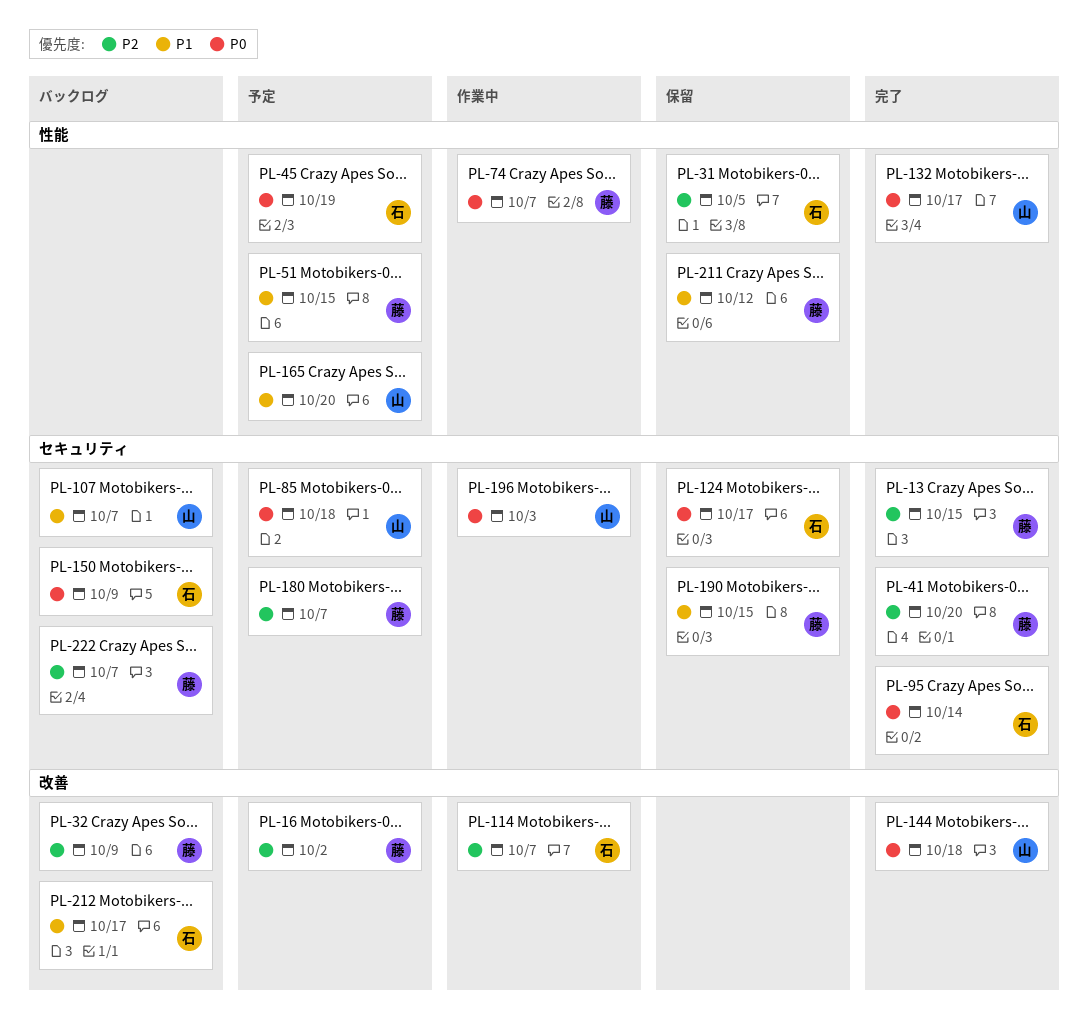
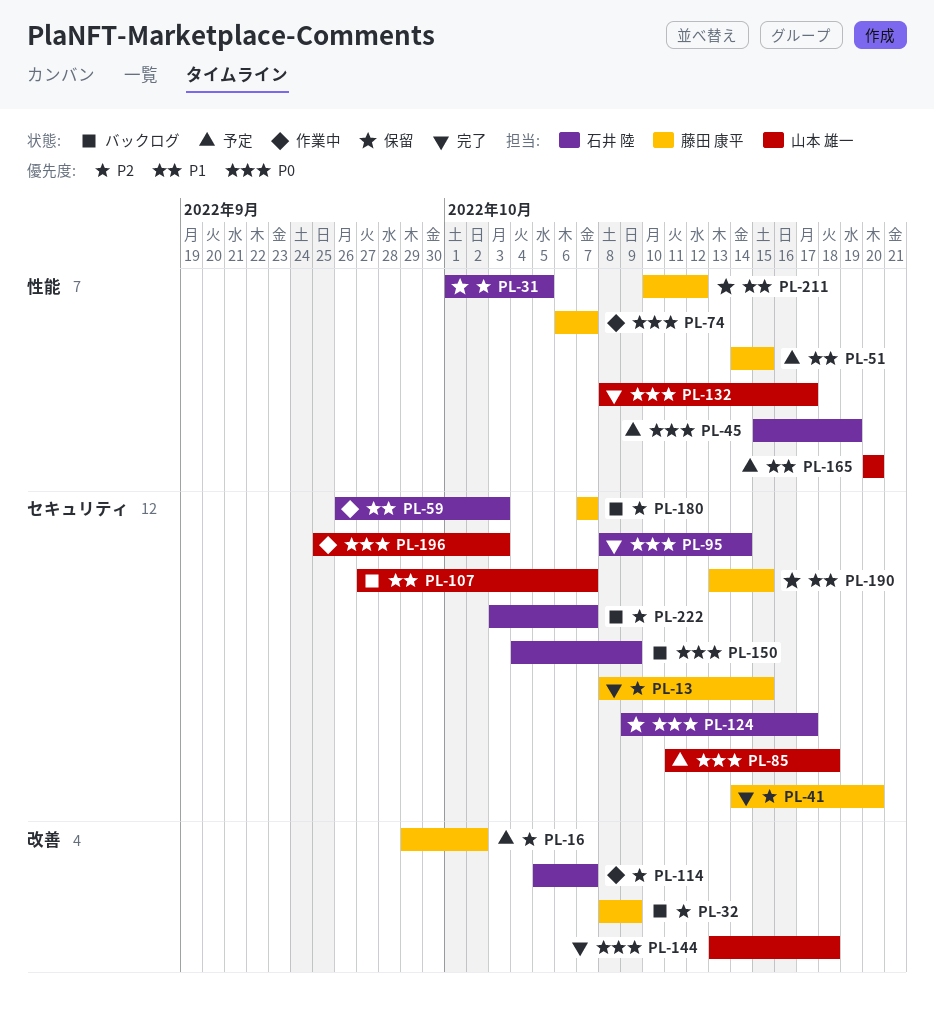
PL-59: none -> present
PL-180, status: 予定 -> バックログ
PL-212: present -> none
PL-222, owner: 藤田 康平 -> 石井 陸

